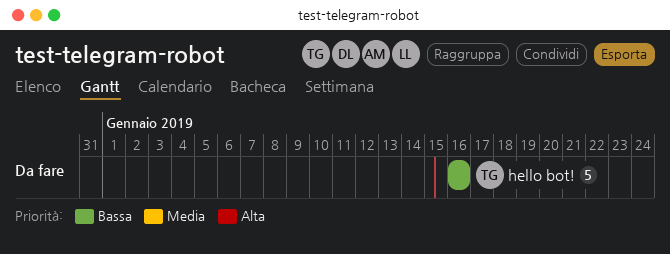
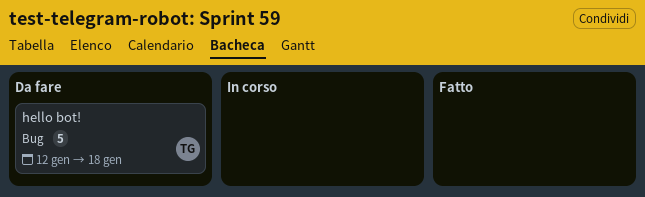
hello bot!, start: Jan 16 -> Jan 12
hello bot!, due: Jan 16 -> Jan 18

